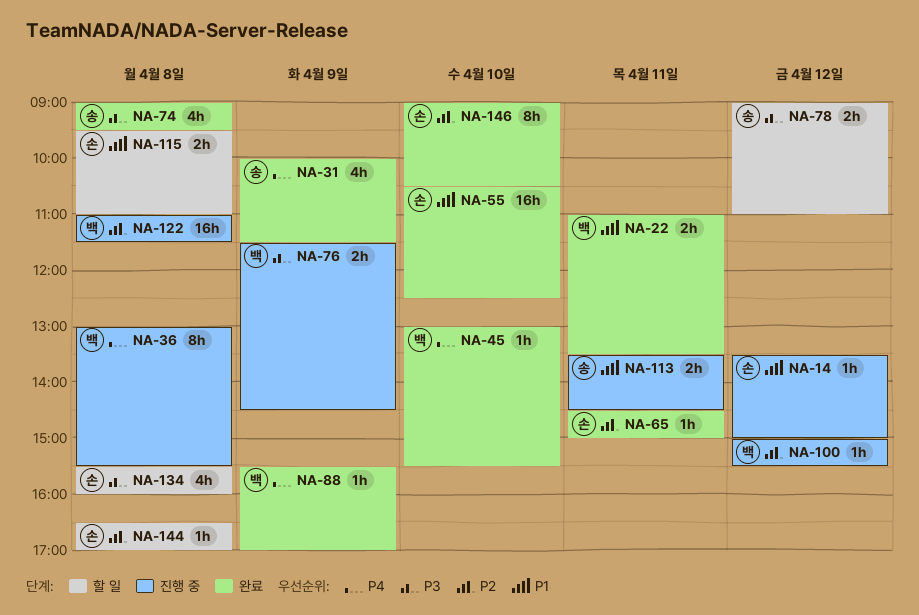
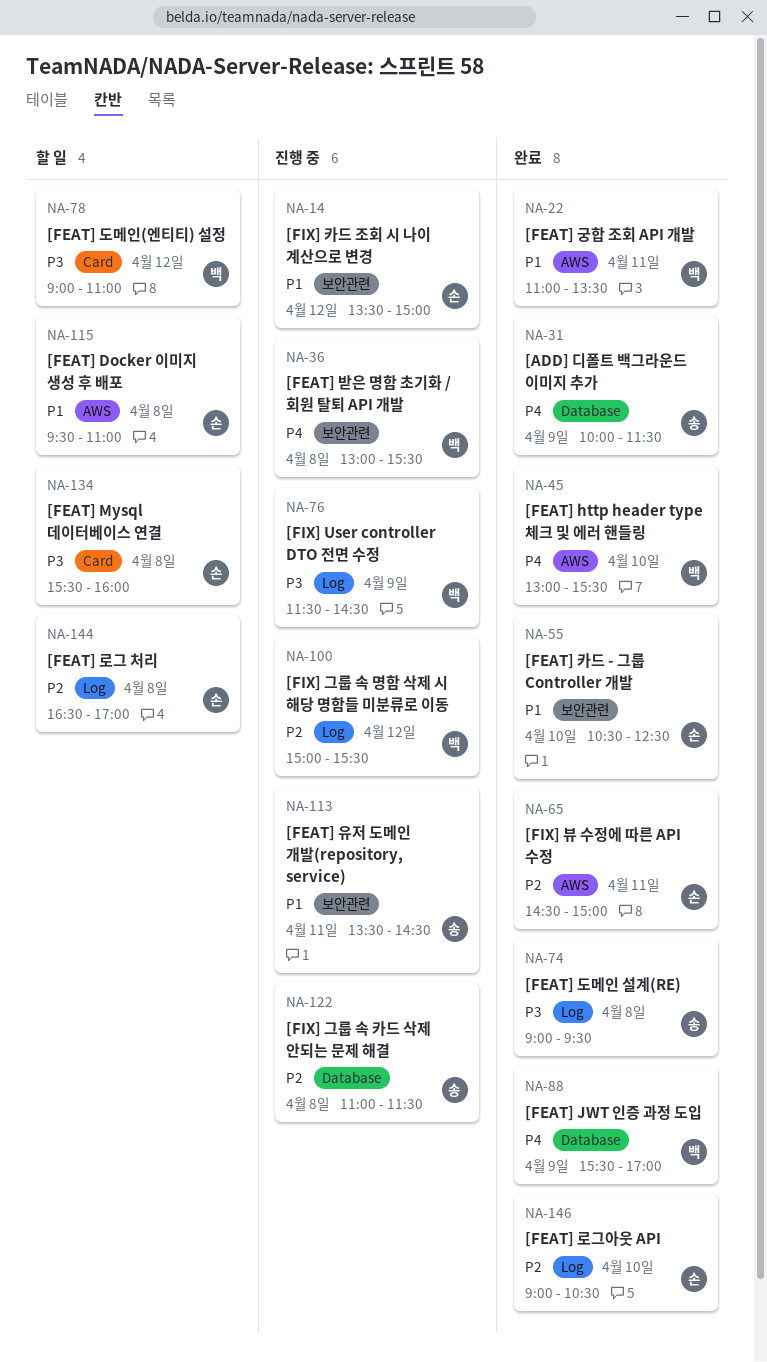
NA-78, owner: 송 -> 백
NA-122, owner: 백 -> 송

